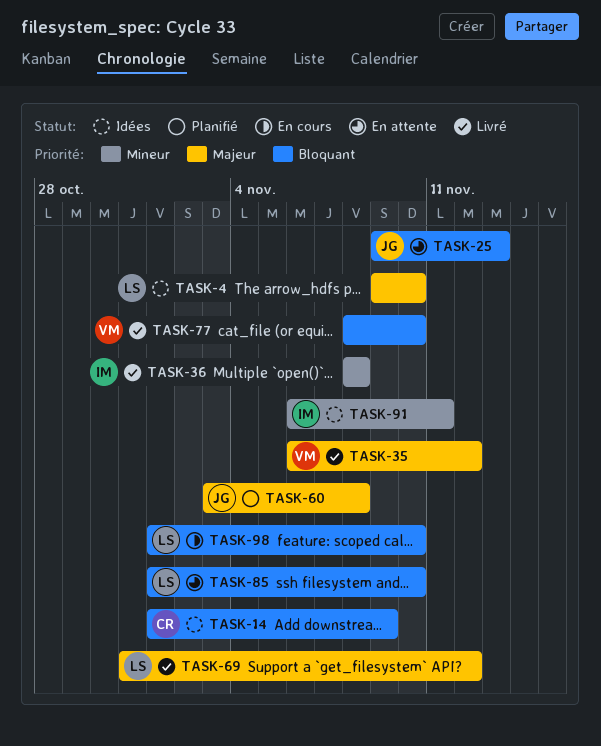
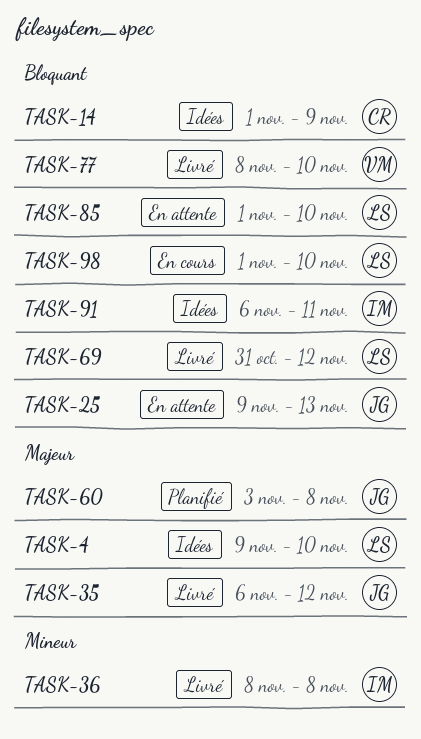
TASK-35, owner: VM -> JG
TASK-69, priority: Majeur -> Bloquant
TASK-91, priority: Mineur -> Bloquant

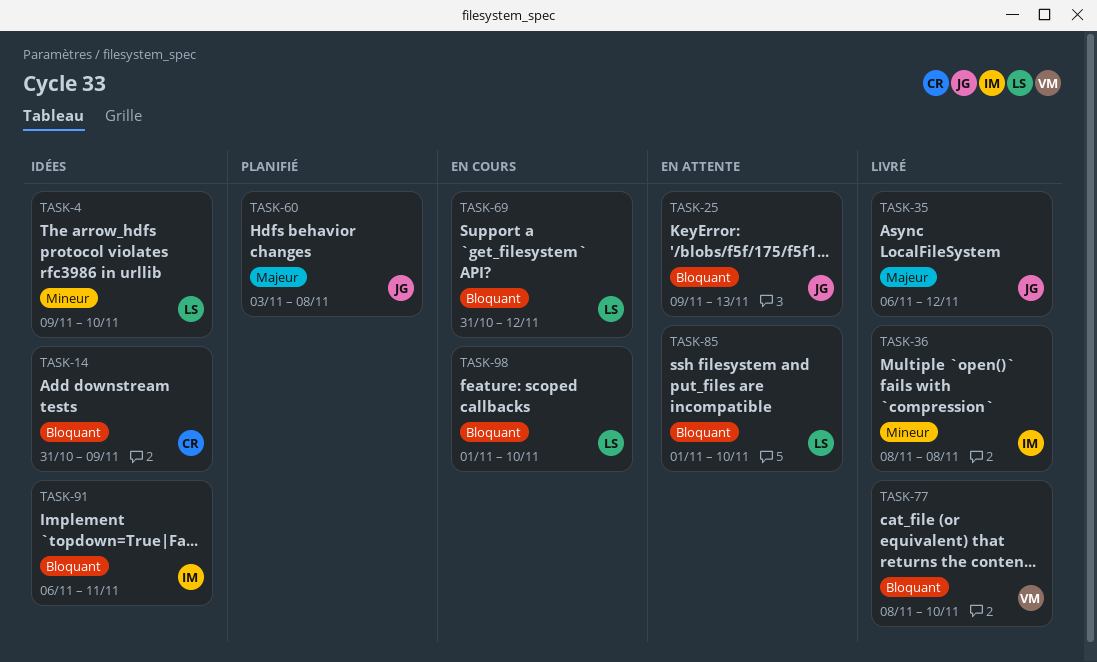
TASK-4, priority: Majeur -> Mineur
TASK-14, start: Nov 1 -> Oct 31
TASK-69, status: Livré -> En cours

